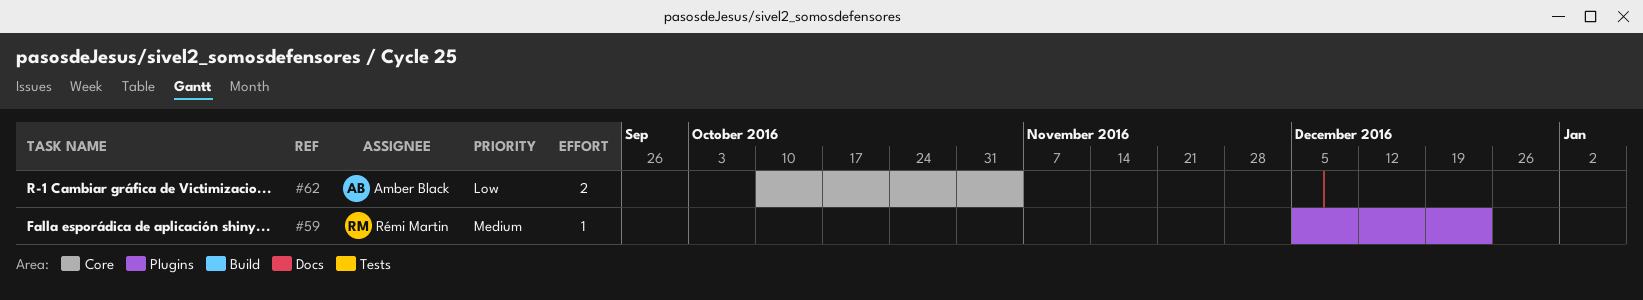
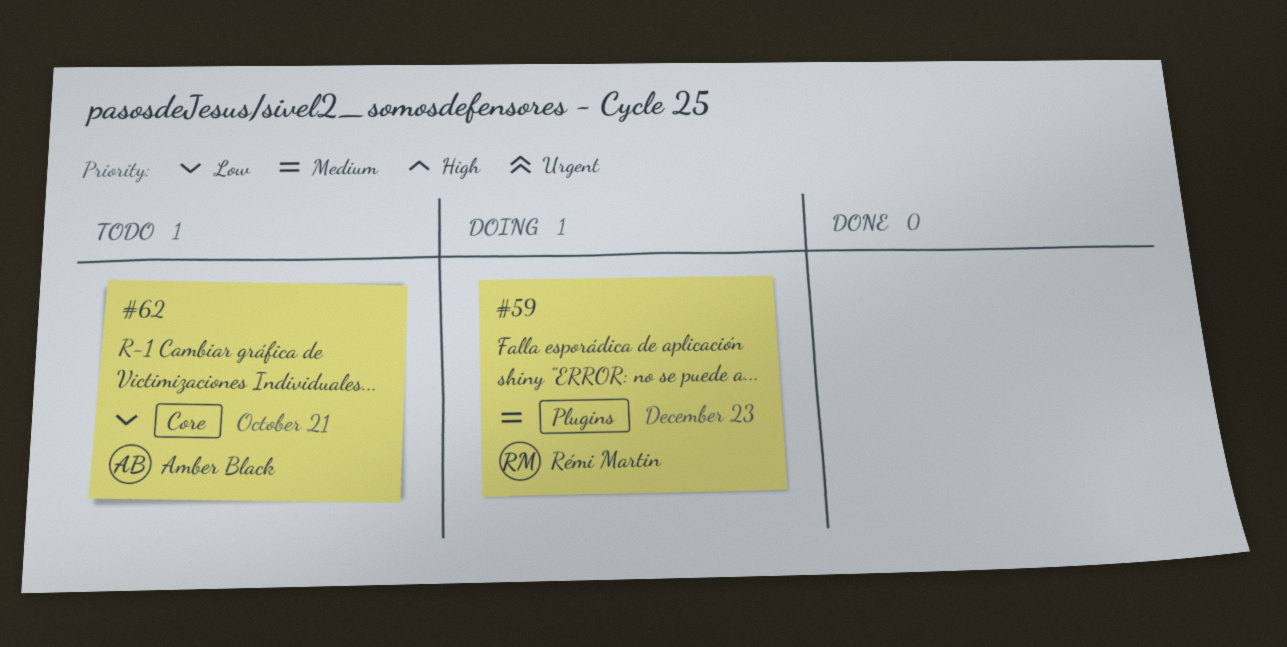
#62, due: Nov 4 -> Oct 21

